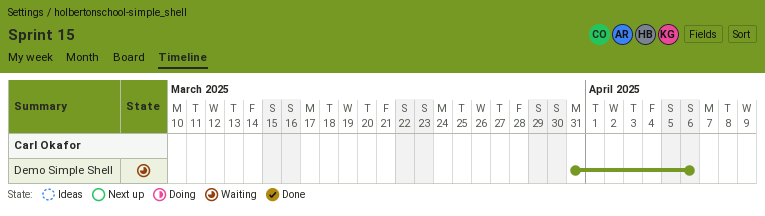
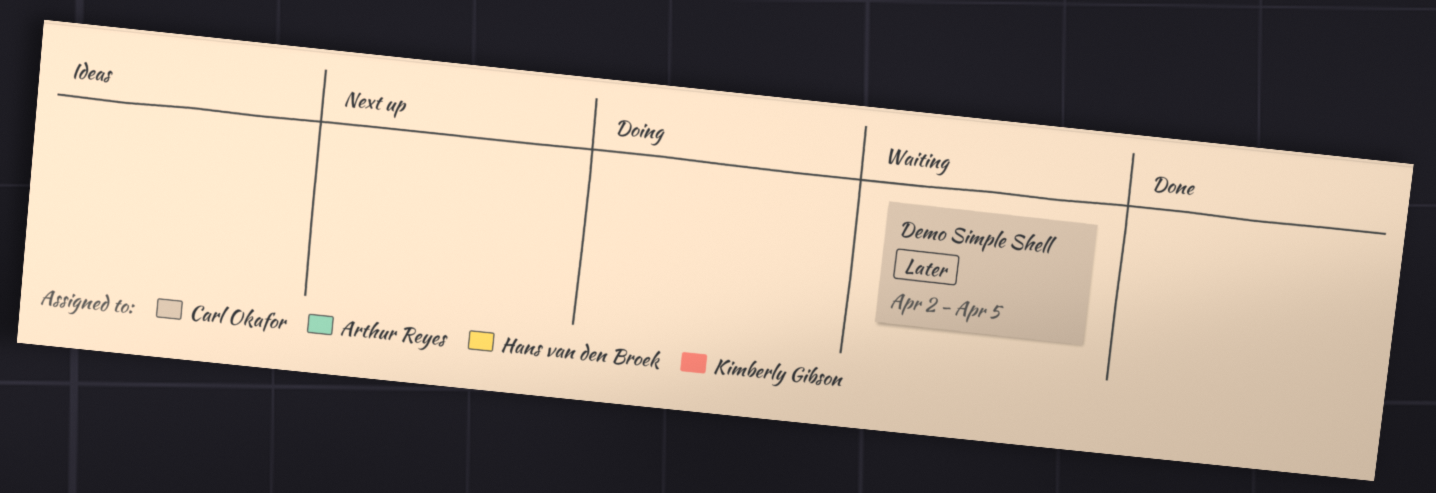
Demo Simple Shell, start: Mar 31 -> Apr 2
Demo Simple Shell, due: Apr 6 -> Apr 5

